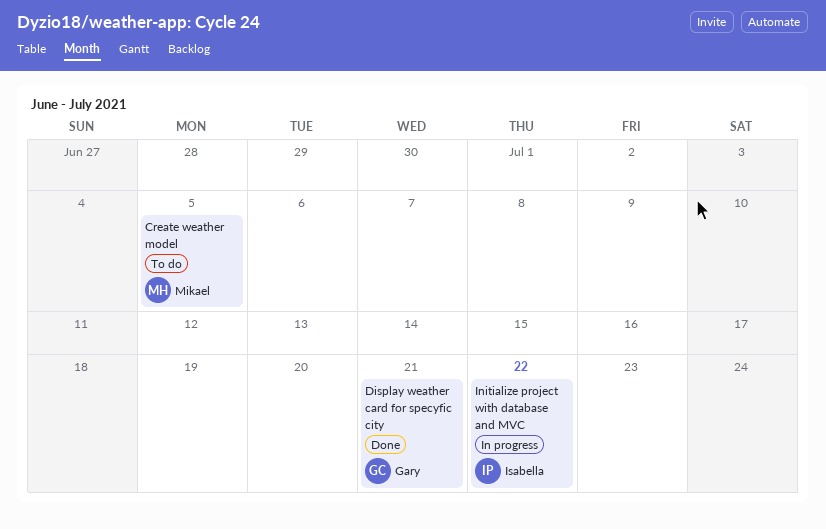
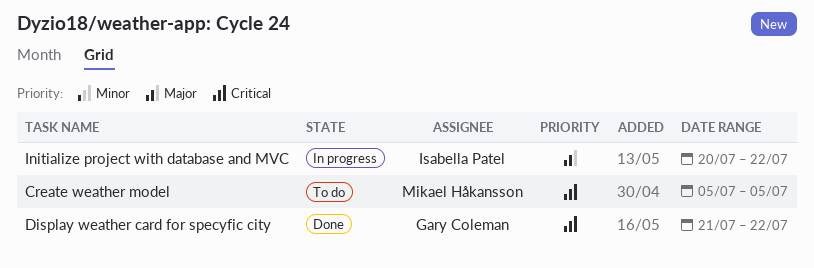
Display weather card for specyfic city, due: Jul 21 -> Jul 22

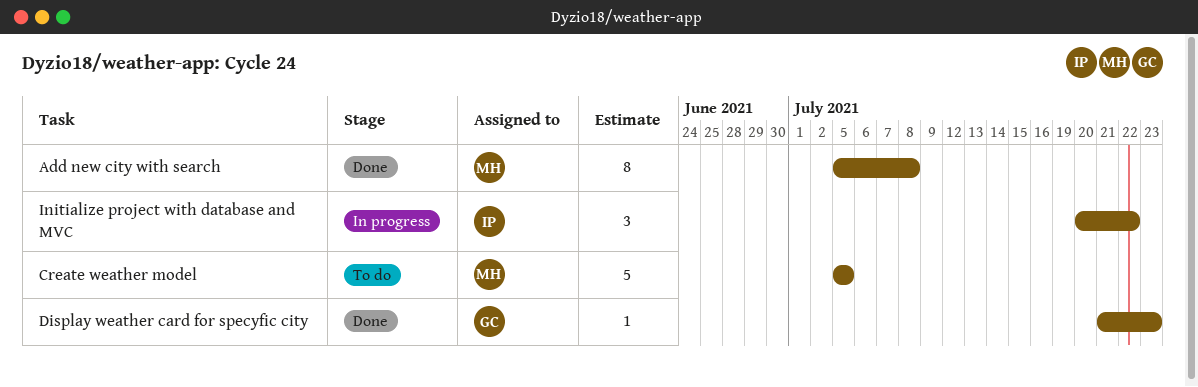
Add new city with search: none -> present
Display weather card for specyfic city, due: Jul 22 -> Jul 23

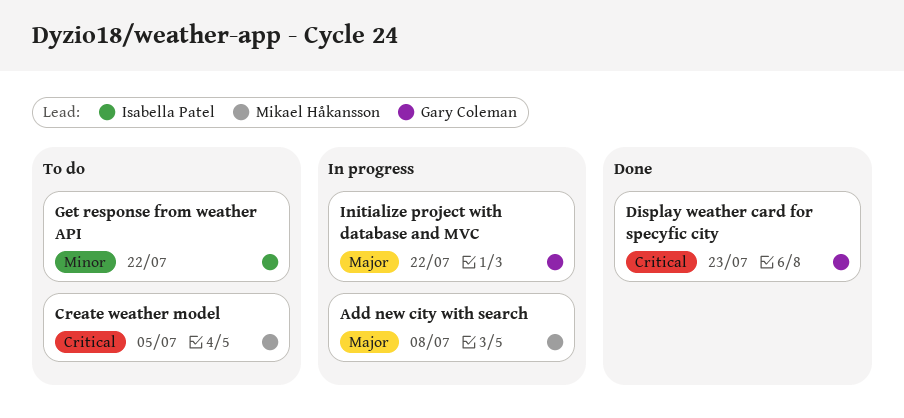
Add new city with search, status: Done -> In progress
Get response from weather API: none -> present
Initialize project with database and MVC, owner: Isabella Patel -> Gary Coleman

